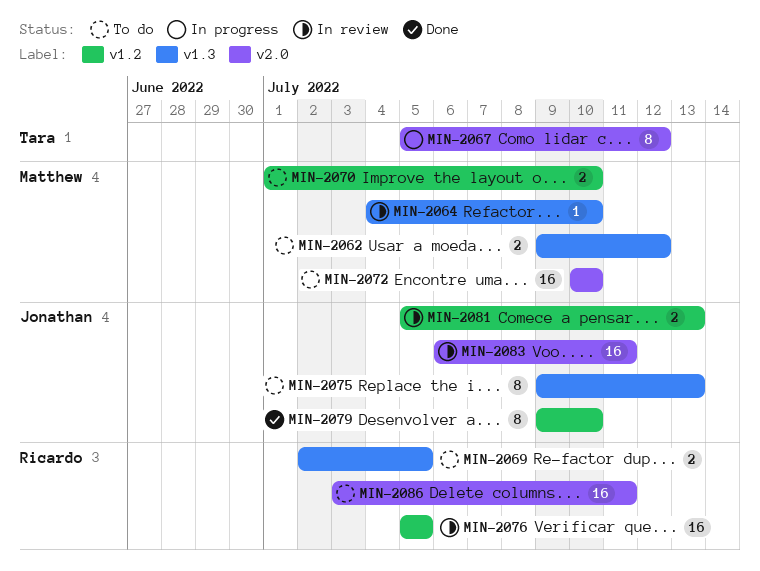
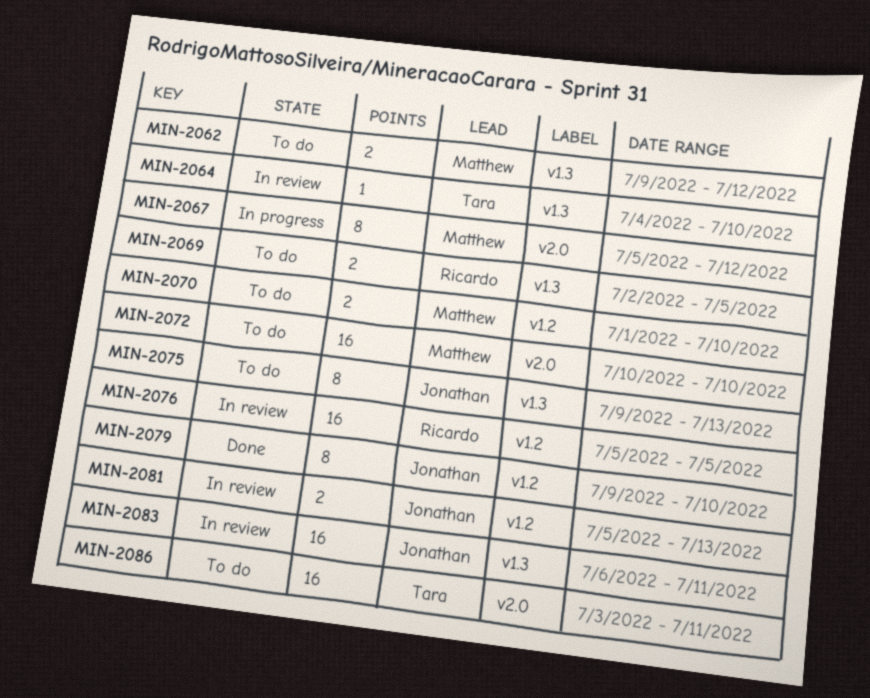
MIN-2064, owner: Matthew -> Tara
MIN-2067, owner: Tara -> Matthew
MIN-2083, label: v2.0 -> v1.3
MIN-2086, owner: Ricardo -> Tara

